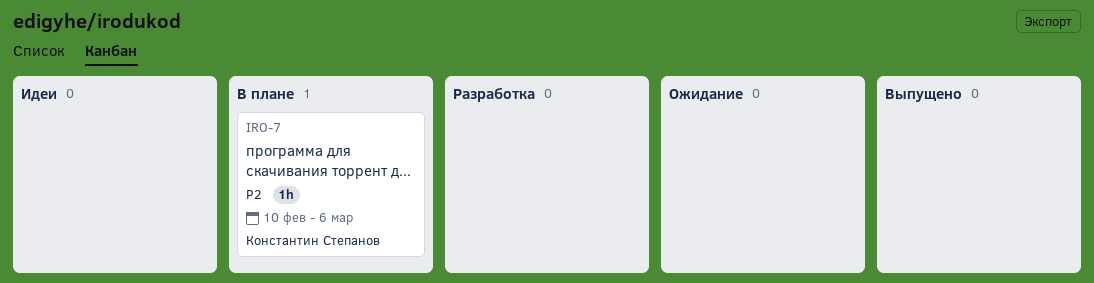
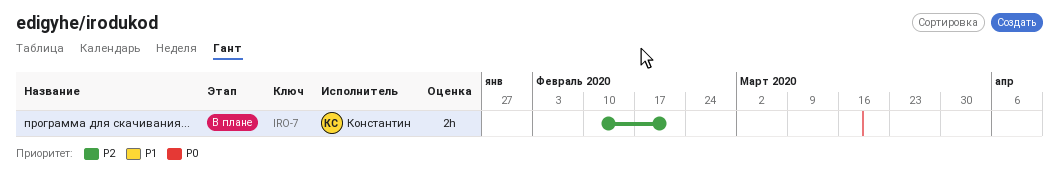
IRO-7, estimate: 1h -> 2h
IRO-7, due: Mar 6 -> Feb 21

